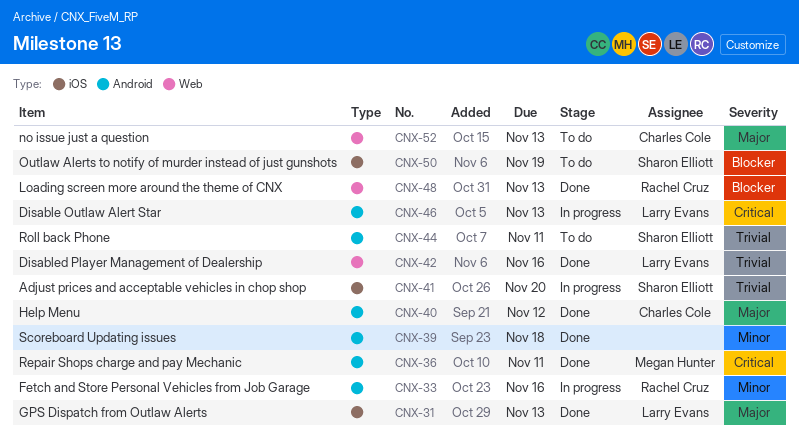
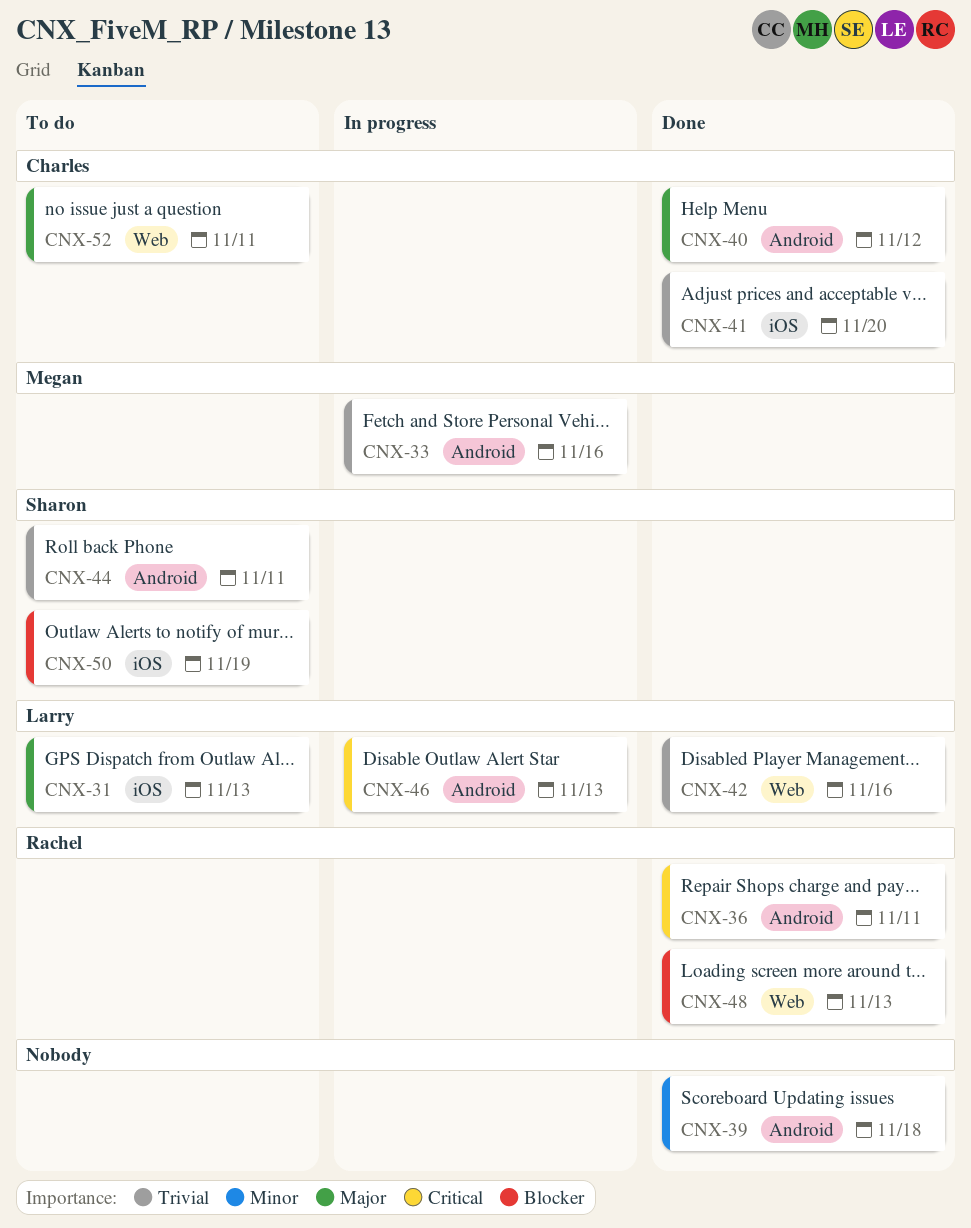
CNX-31, status: Done -> To do
CNX-33, owner: Rachel Cruz -> Megan Hunter
CNX-33, priority: Minor -> Trivial
CNX-36, owner: Megan Hunter -> Rachel Cruz
CNX-41, status: In progress -> Done
CNX-41, owner: Sharon Elliott -> Charles Cole
CNX-52, due: Nov 13 -> Nov 11

